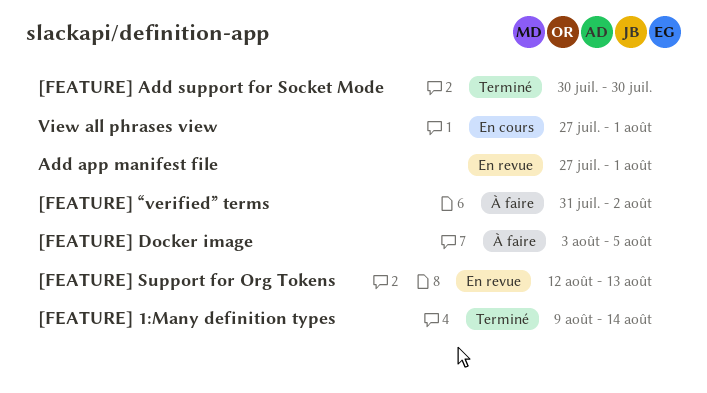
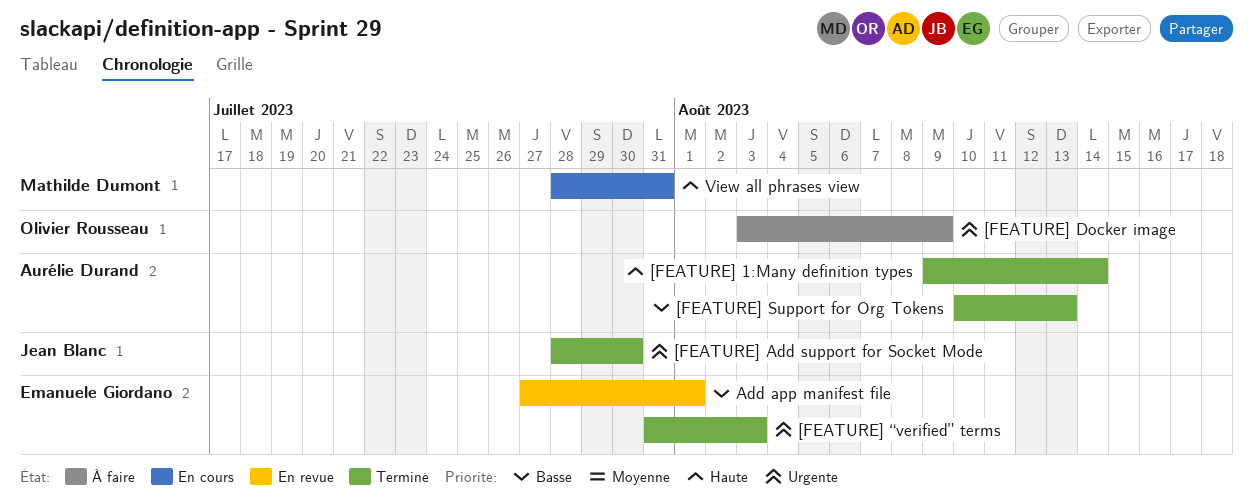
[FEATURE] Add support for Socket Mode, start: Jul 30 -> Jul 28
[FEATURE] Docker image, due: Aug 5 -> Aug 9
[FEATURE] Support for Org Tokens, status: En revue -> Terminé
[FEATURE] Support for Org Tokens, start: Aug 12 -> Aug 10
[FEATURE] “verified” terms, status: À faire -> Terminé
[FEATURE] “verified” terms, due: Aug 2 -> Aug 3
View all phrases view, start: Jul 27 -> Jul 28
View all phrases view, due: Aug 1 -> Jul 31

